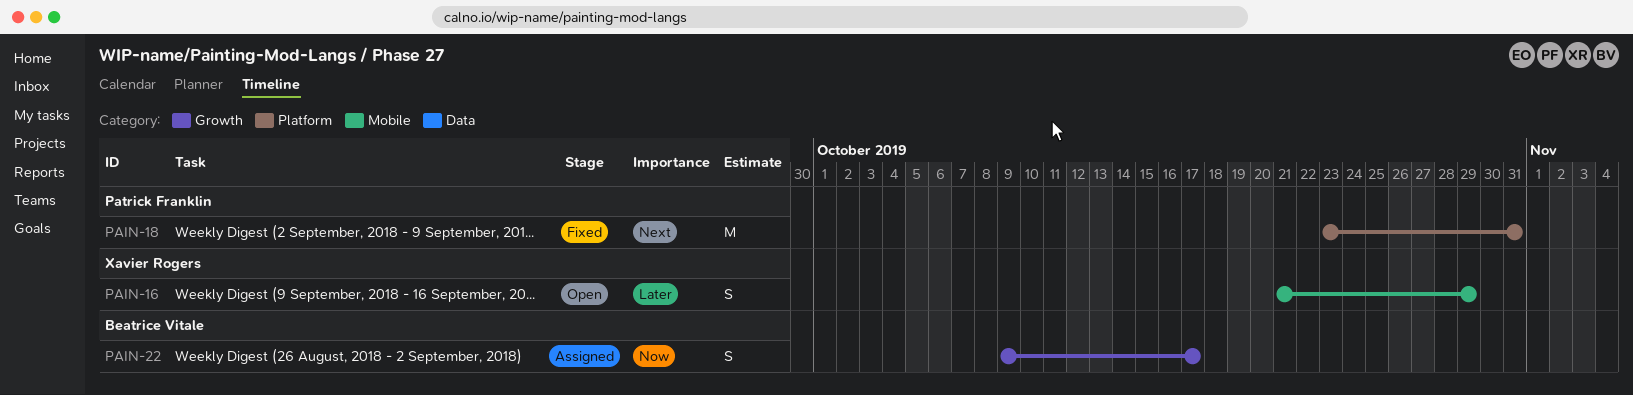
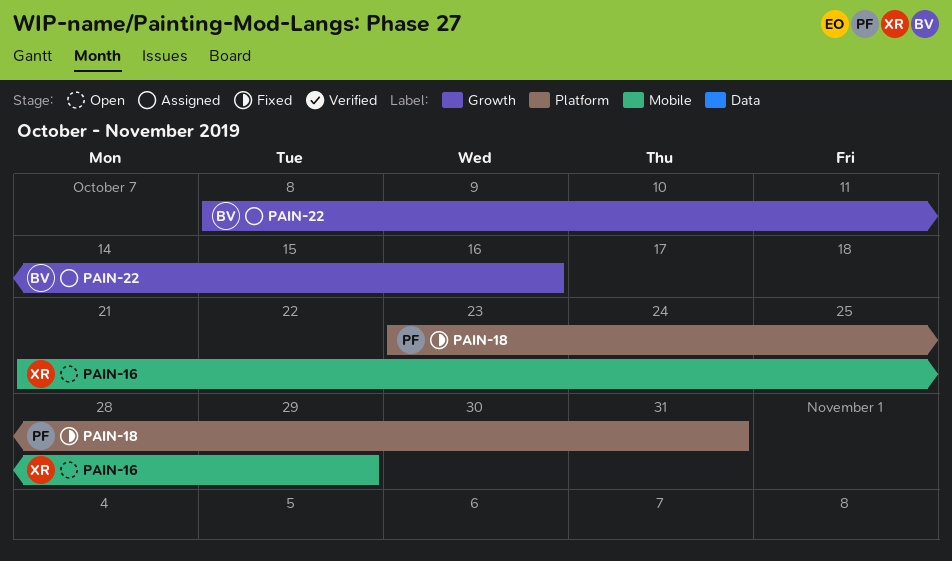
PAIN-22, start: Oct 9 -> Oct 8
PAIN-22, due: Oct 17 -> Oct 16

